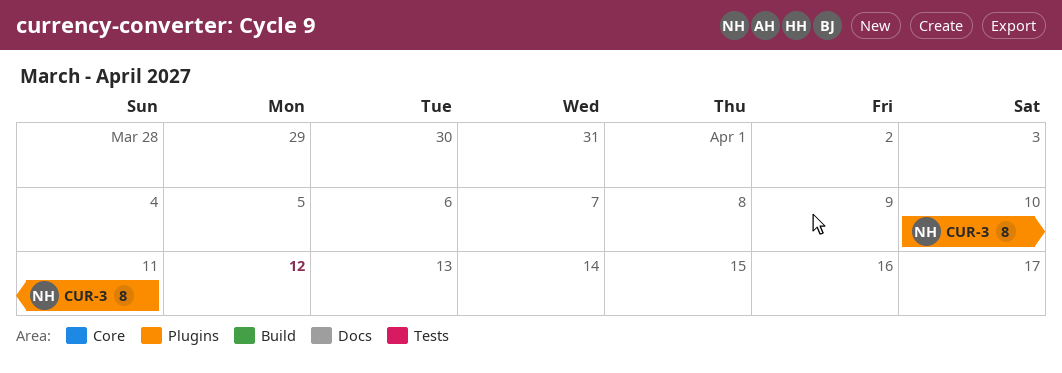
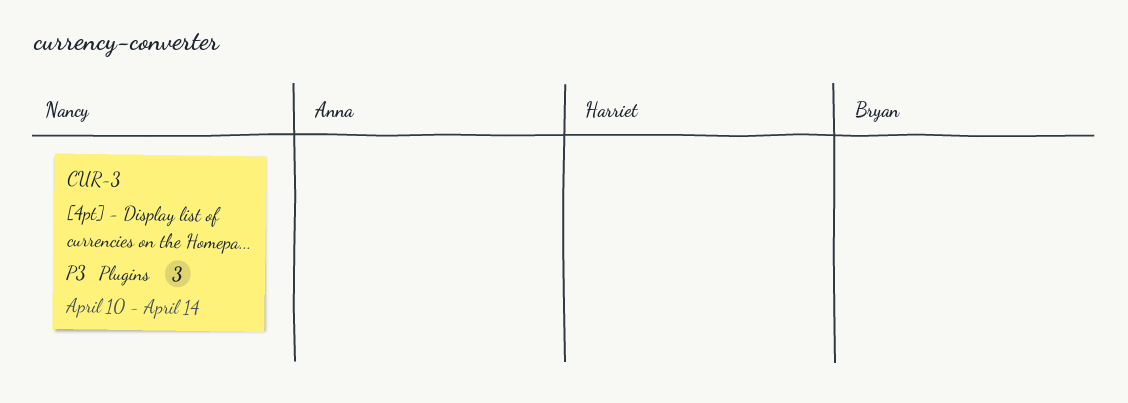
CUR-3, estimate: 8 -> 3
CUR-3, due: Apr 11 -> Apr 14

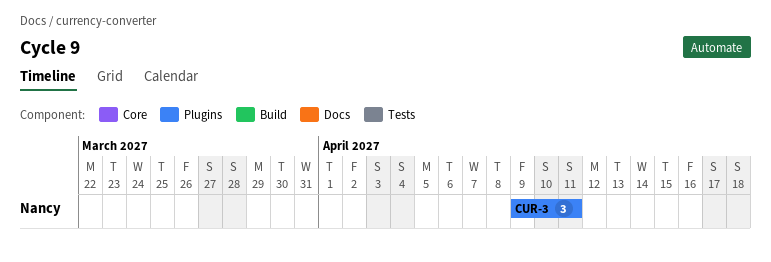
CUR-3, start: Apr 10 -> Apr 9
CUR-3, due: Apr 14 -> Apr 11

